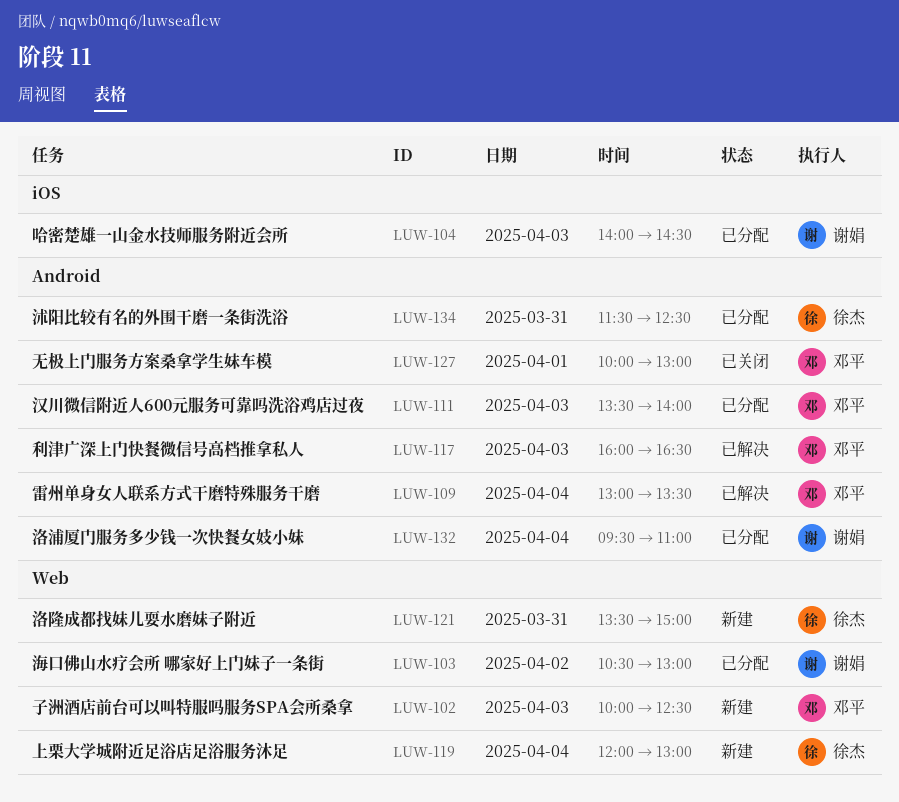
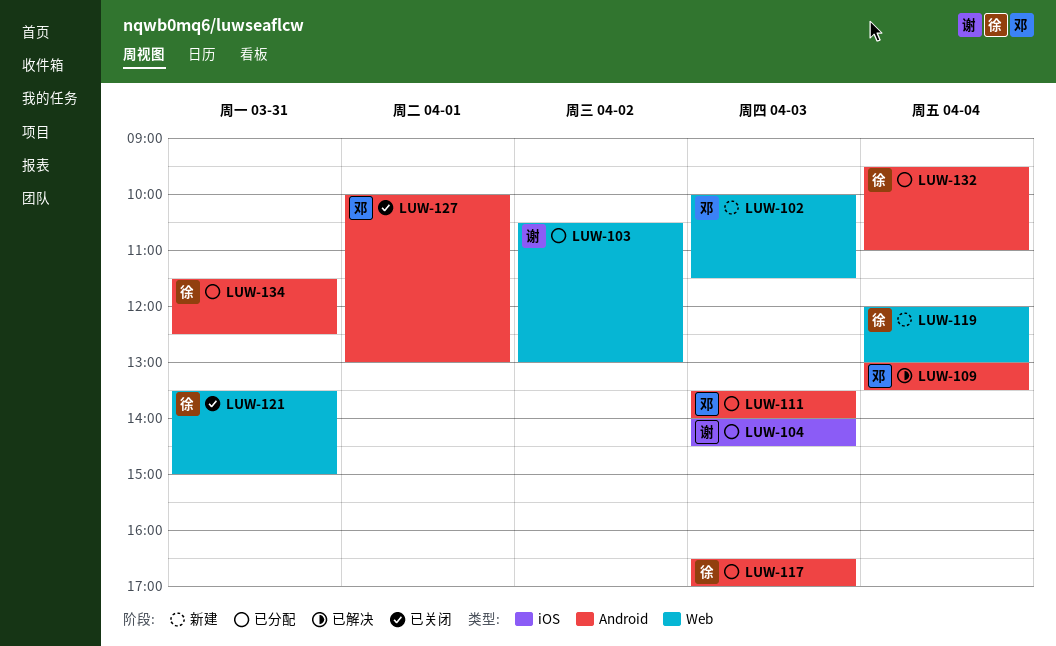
LUW-102, ends: 12:30 -> 11:30
LUW-117, status: 已解决 -> 已分配
LUW-117, owner: 邓平 -> 徐杰
LUW-117, begins: 16:00 -> 16:30
LUW-117, ends: 16:30 -> 17:00
LUW-121, status: 新建 -> 已关闭
LUW-132, owner: 谢娟 -> 徐杰

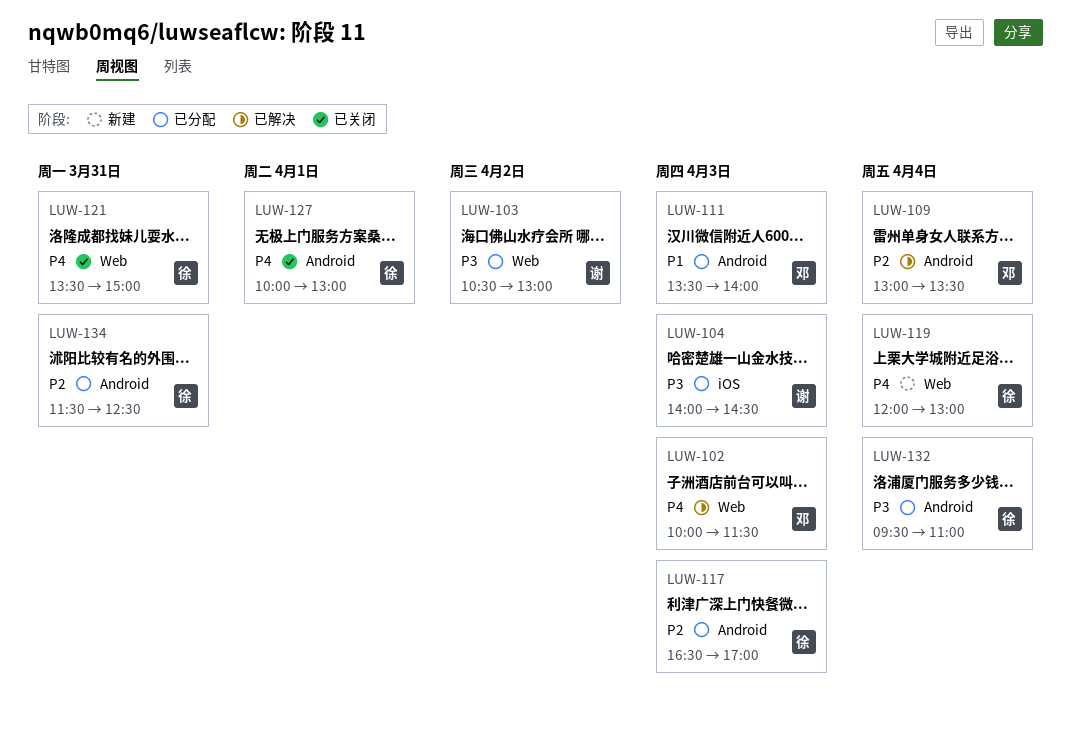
LUW-102, status: 新建 -> 已解决
LUW-127, owner: 邓 -> 徐

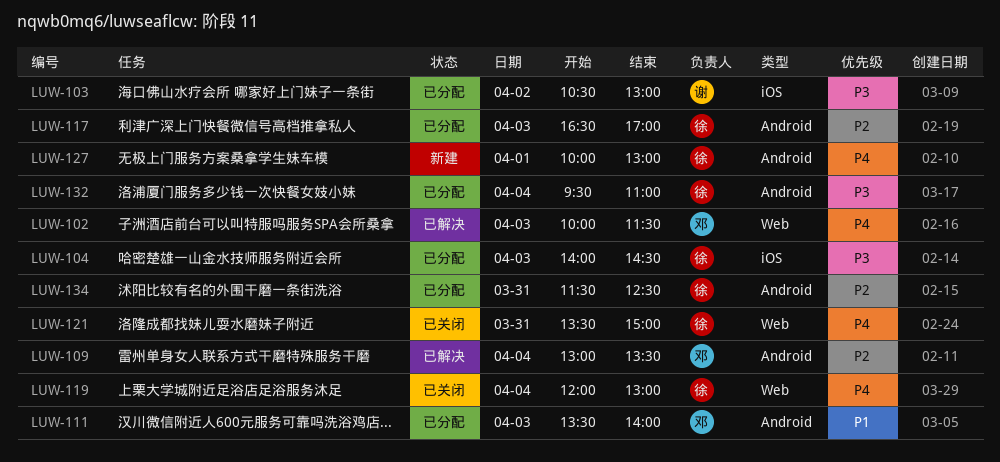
LUW-103, label: Web -> iOS
LUW-104, owner: 谢 -> 徐
LUW-119, status: 新建 -> 已关闭
LUW-127, status: 已关闭 -> 新建

